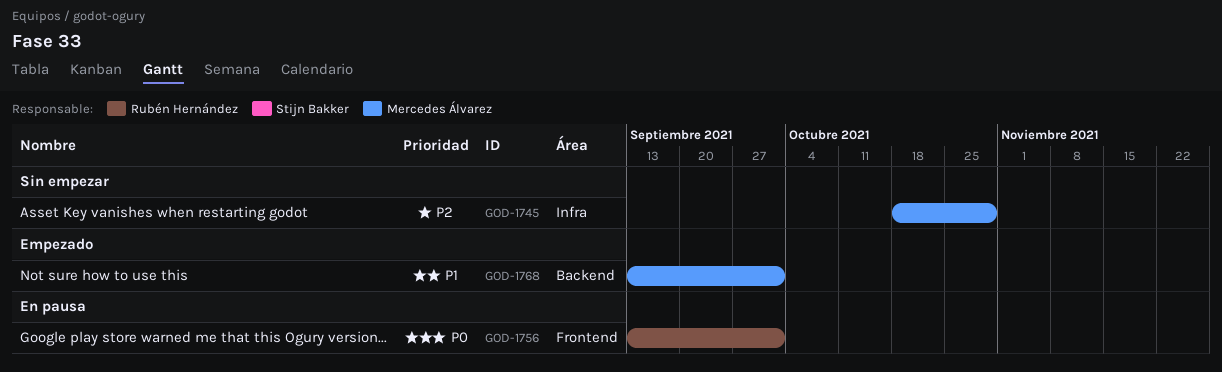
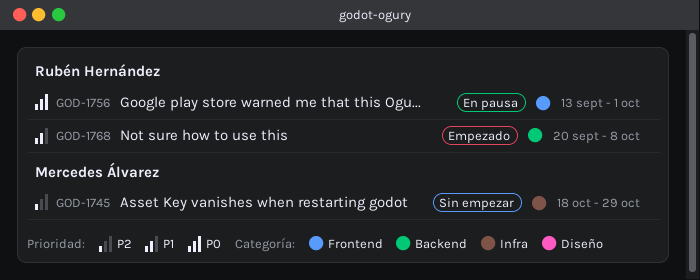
GOD-1768, owner: Mercedes Álvarez -> Rubén Hernández
GOD-1768, start: Sep 13 -> Sep 20
GOD-1768, due: Oct 1 -> Oct 8

